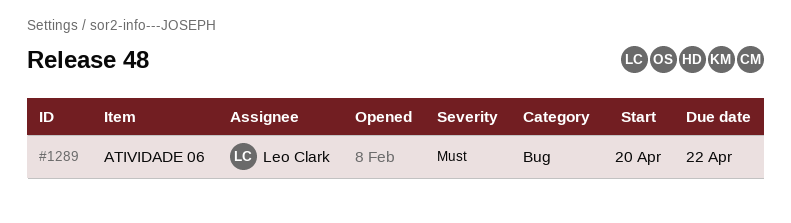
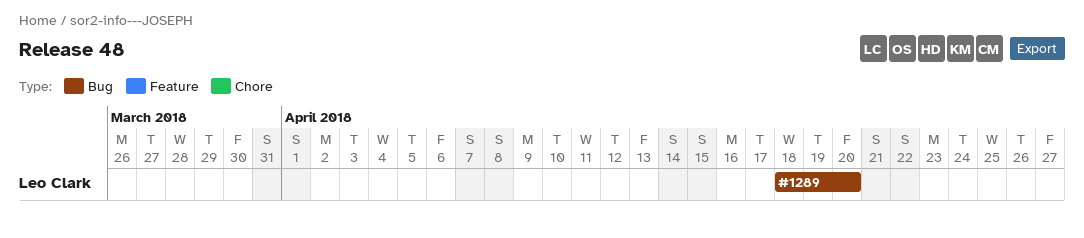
#1289, start: Apr 20 -> Apr 18
#1289, due: Apr 22 -> Apr 20

